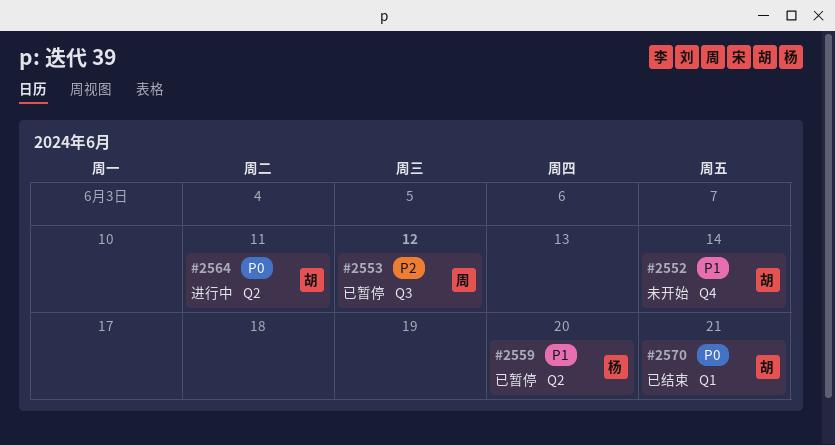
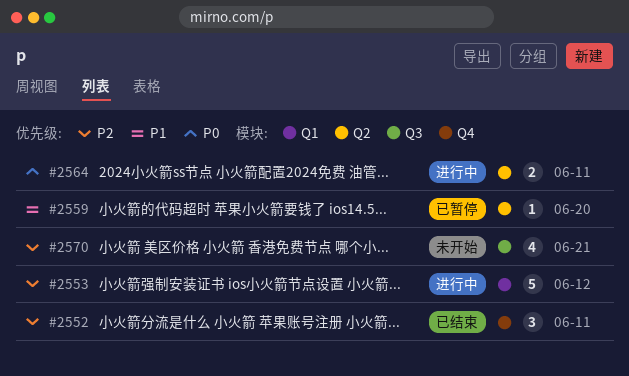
#2552, status: 未开始 -> 已结束
#2552, priority: P1 -> P2
#2552, due: Jun 14 -> Jun 11
#2553, status: 已暂停 -> 进行中
#2553, label: Q3 -> Q1
#2570, status: 已结束 -> 未开始
#2570, priority: P0 -> P2
#2570, label: Q1 -> Q3

